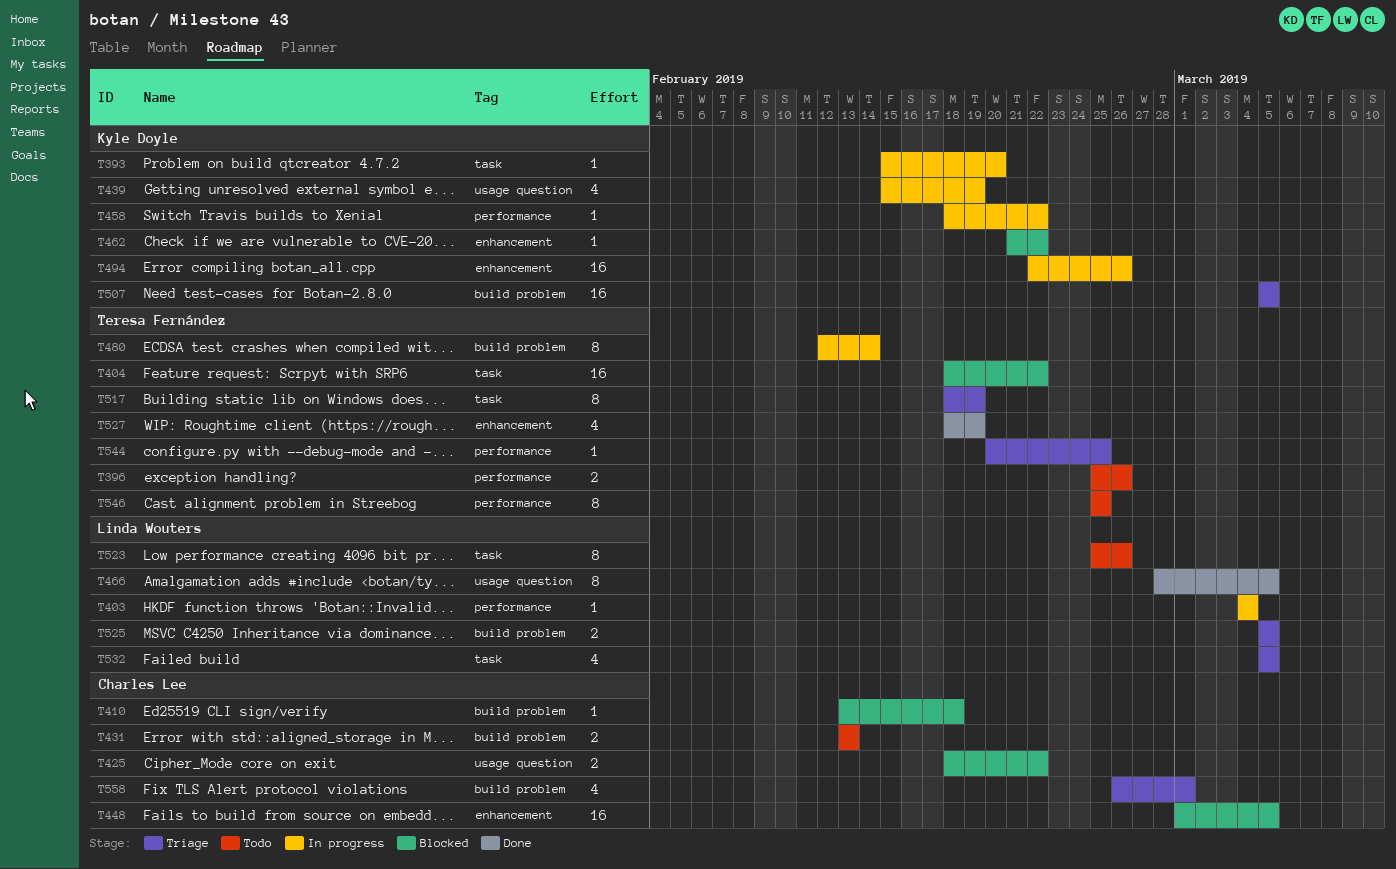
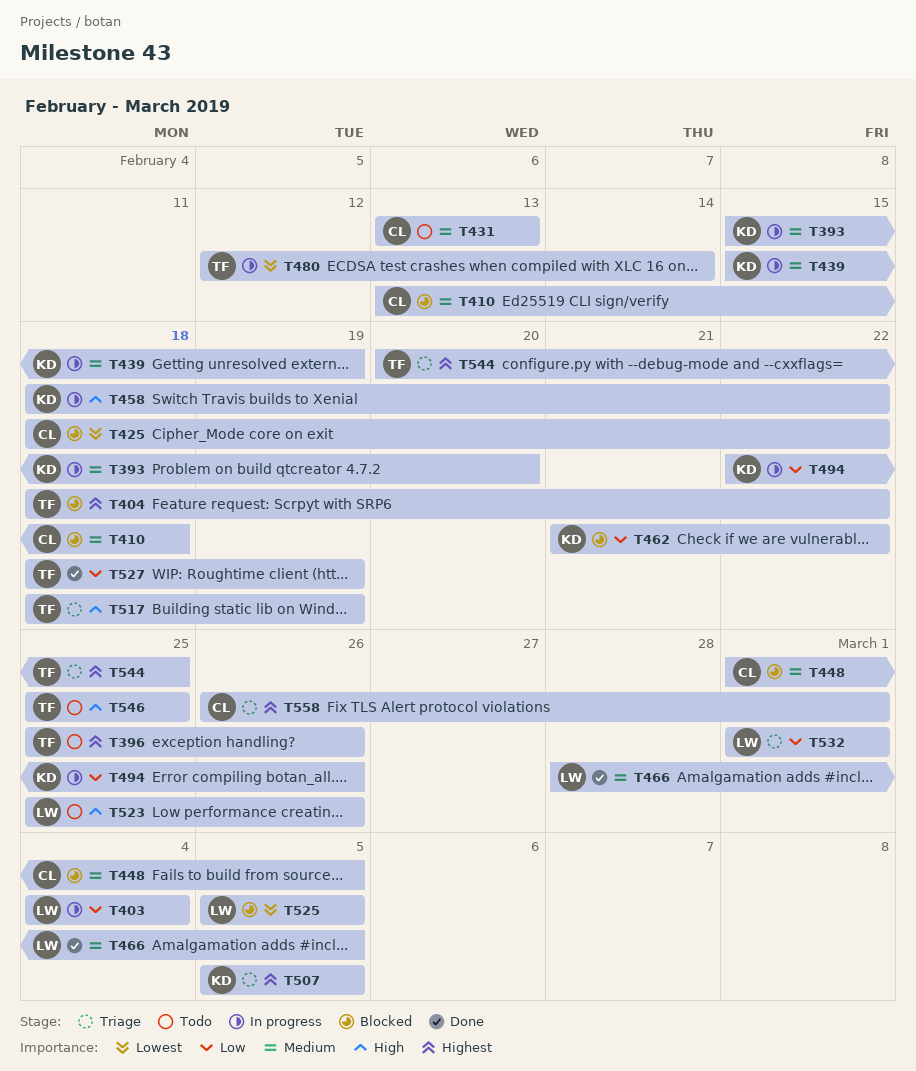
T525, status: Triage -> Blocked
T532, start: Mar 5 -> Mar 1
T532, due: Mar 5 -> Mar 1

